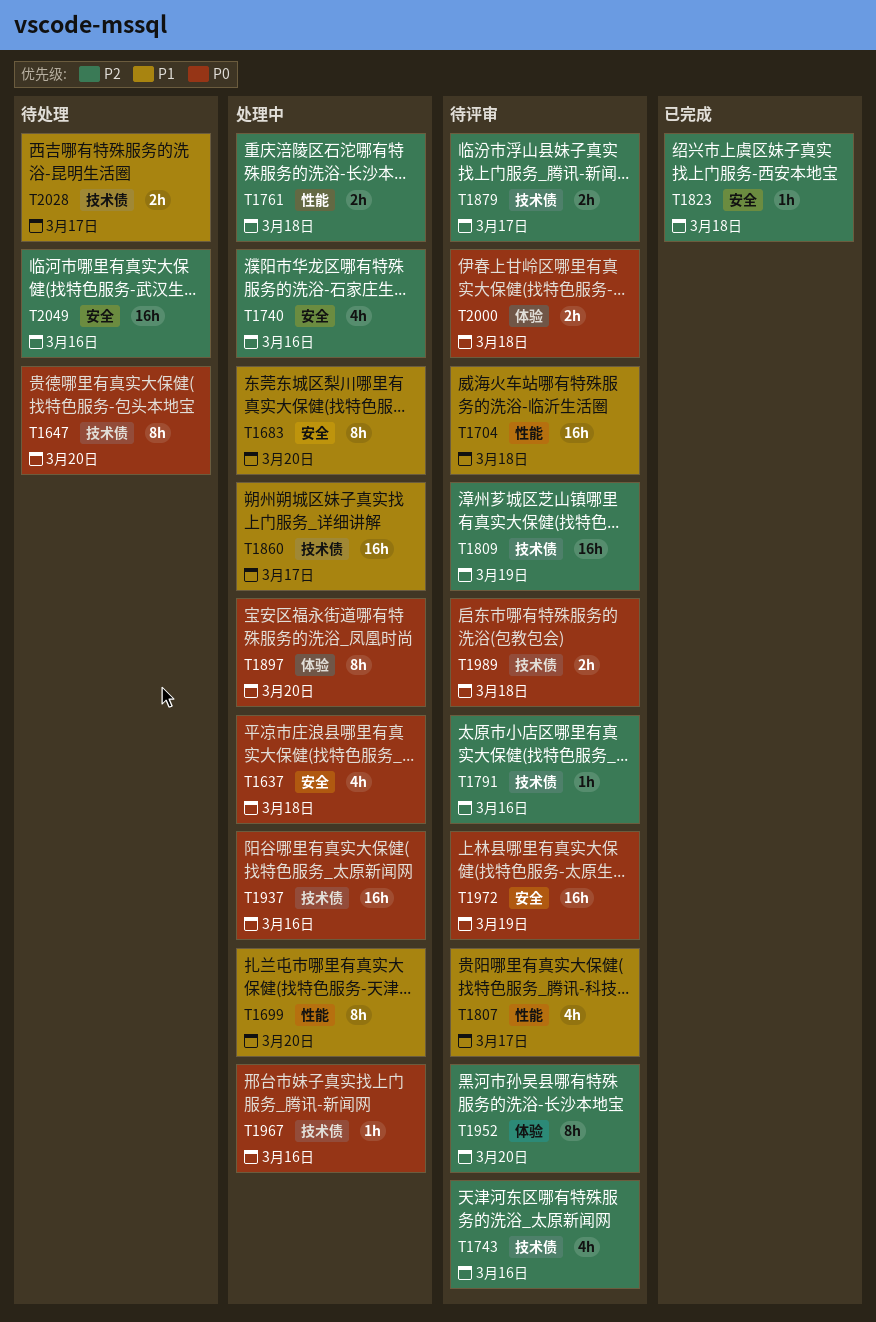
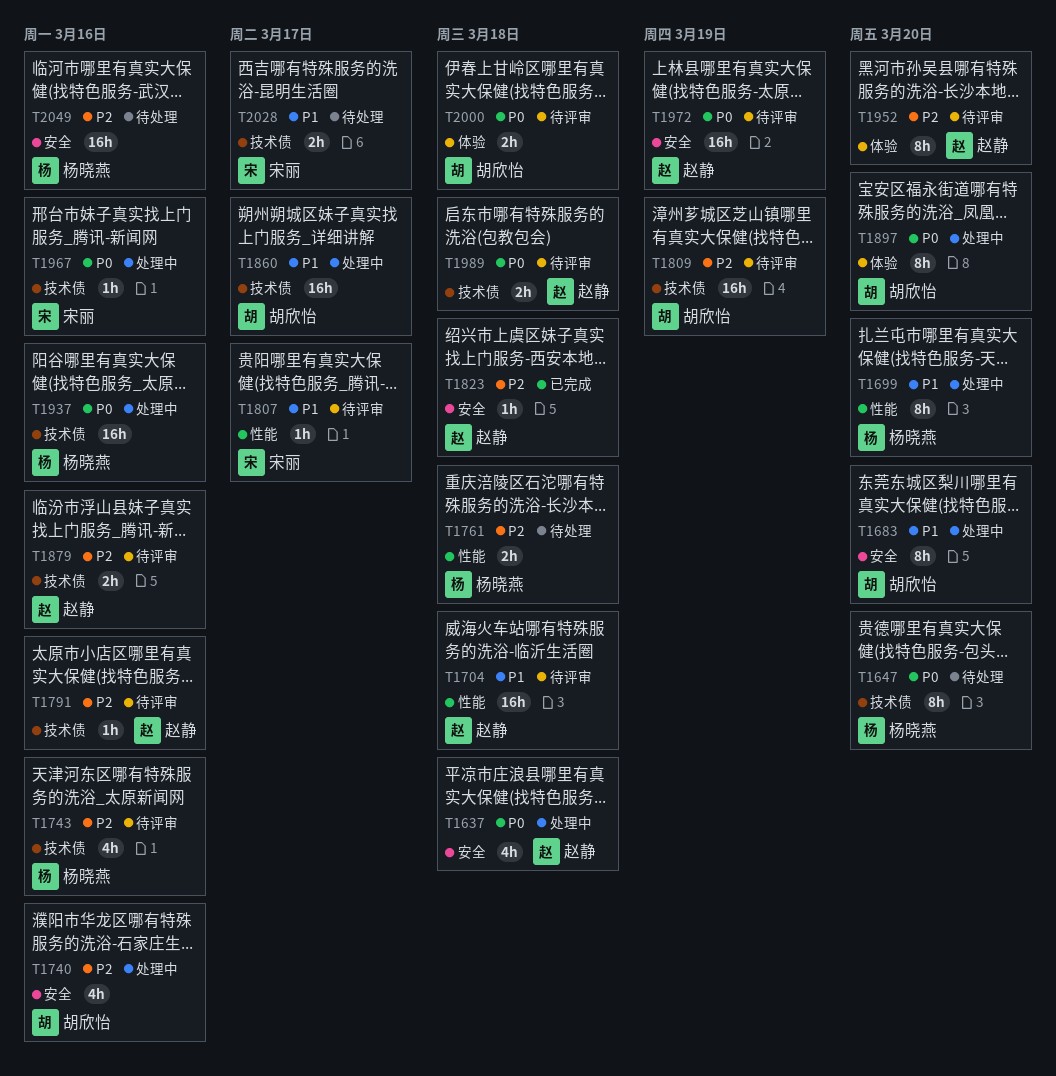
T1761, status: 处理中 -> 待处理
T1807, estimate: 4h -> 1h
T1879, due: Mar 17 -> Mar 16

